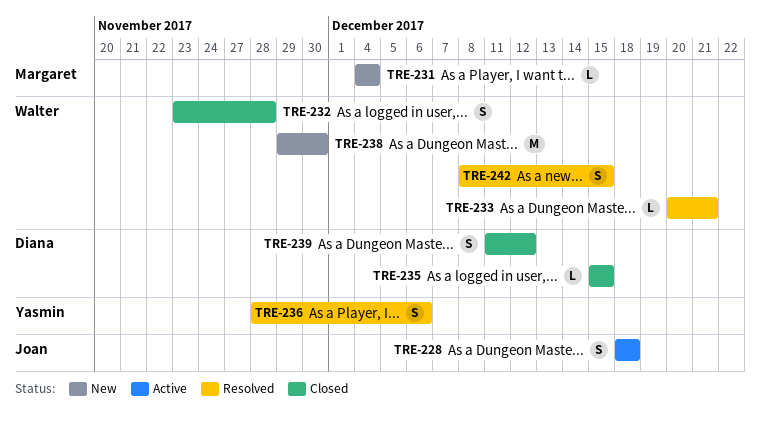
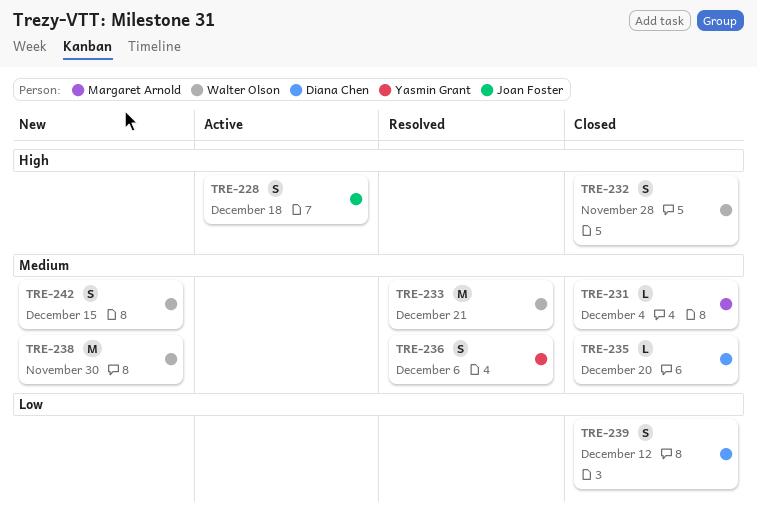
TRE-231, status: New -> Closed
TRE-233, estimate: L -> M
TRE-235, due: Dec 15 -> Dec 20
TRE-242, status: Resolved -> New

